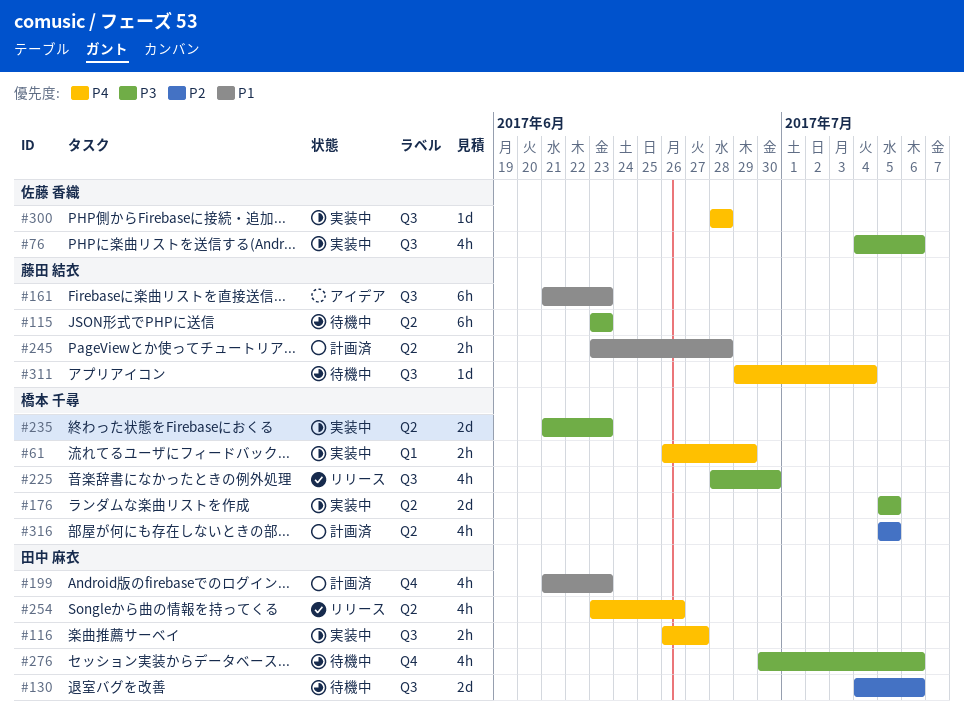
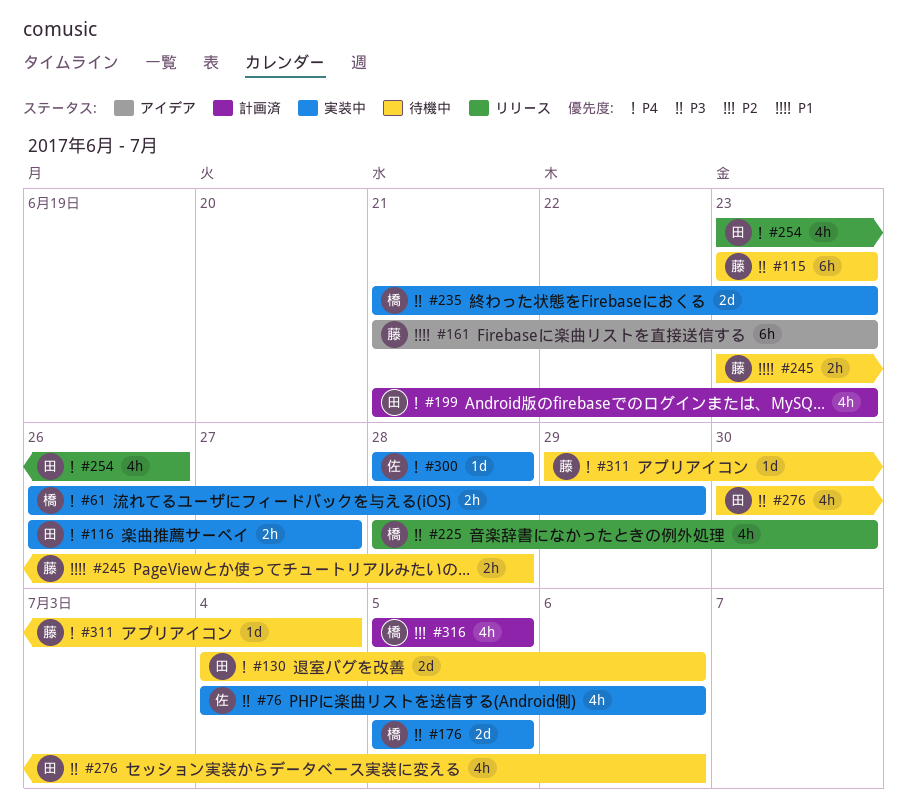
#130, priority: P2 -> P4
#199, priority: P1 -> P4
#245, status: 計画済 -> 待機中

